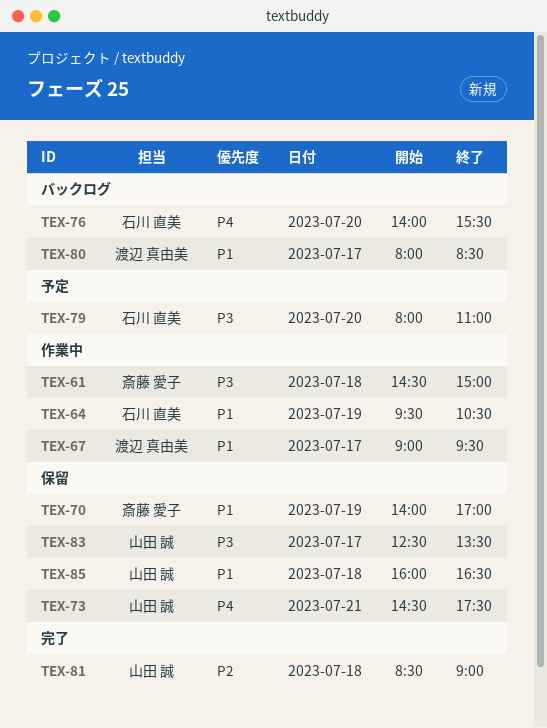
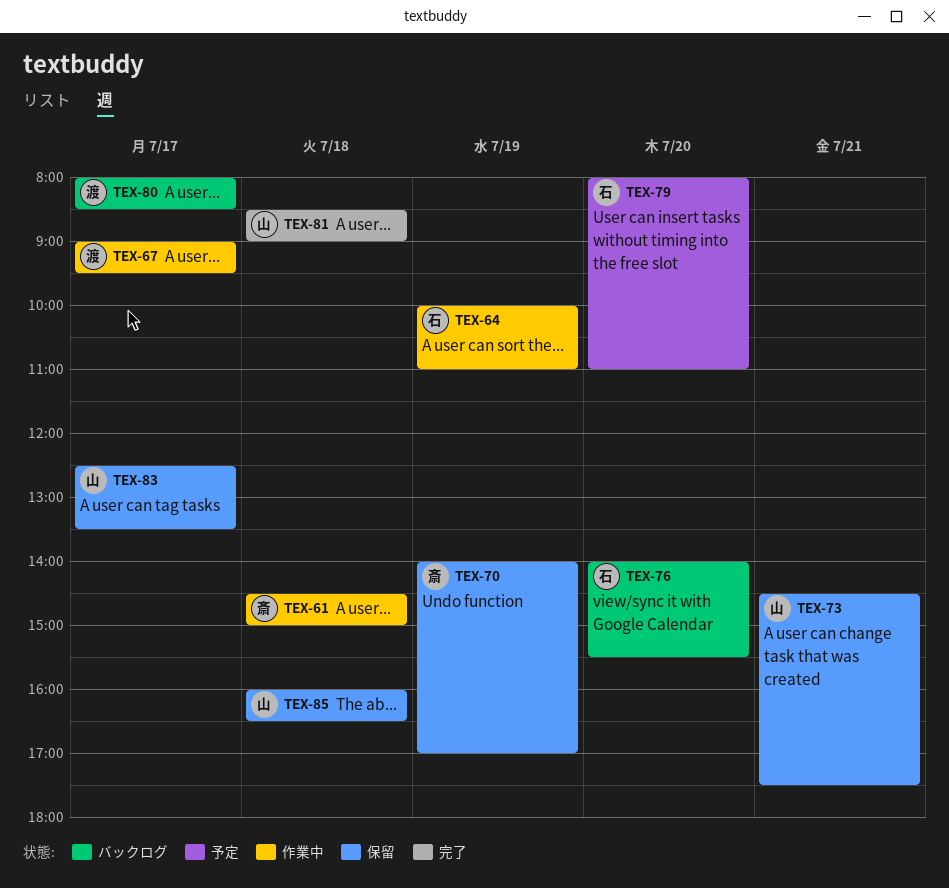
TEX-64, begins: 09:30 -> 10:00
TEX-64, ends: 10:30 -> 11:00

